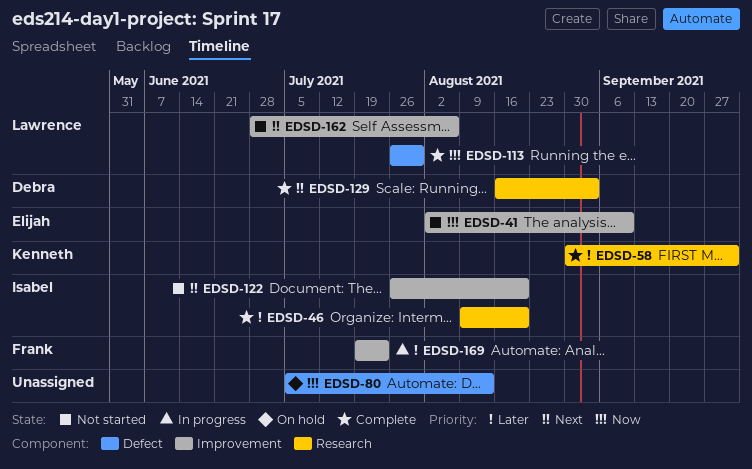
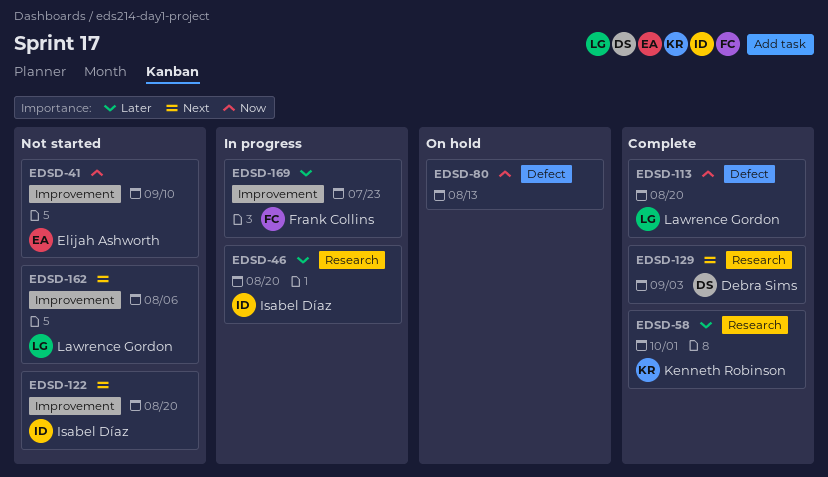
EDSD-46, status: Complete -> In progress
EDSD-113, due: Jul 30 -> Aug 20

